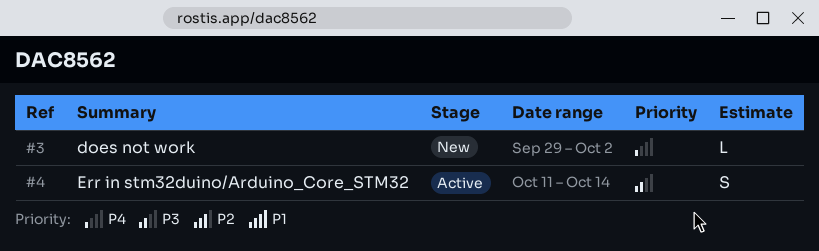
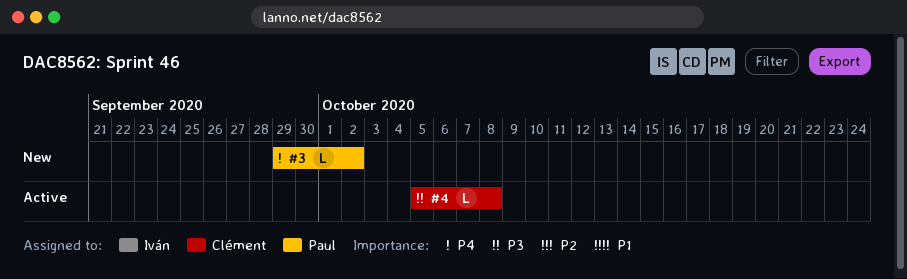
#4, estimate: S -> L
#4, start: Oct 11 -> Oct 5
#4, due: Oct 14 -> Oct 8

